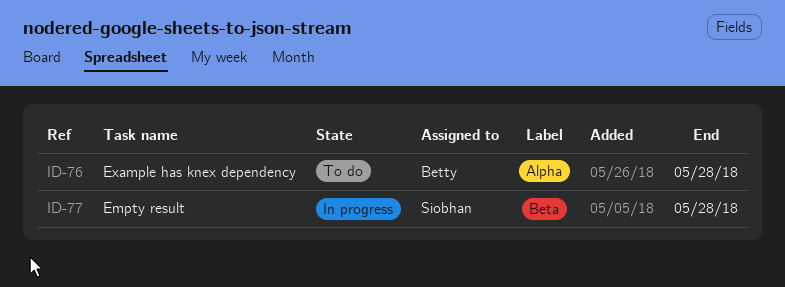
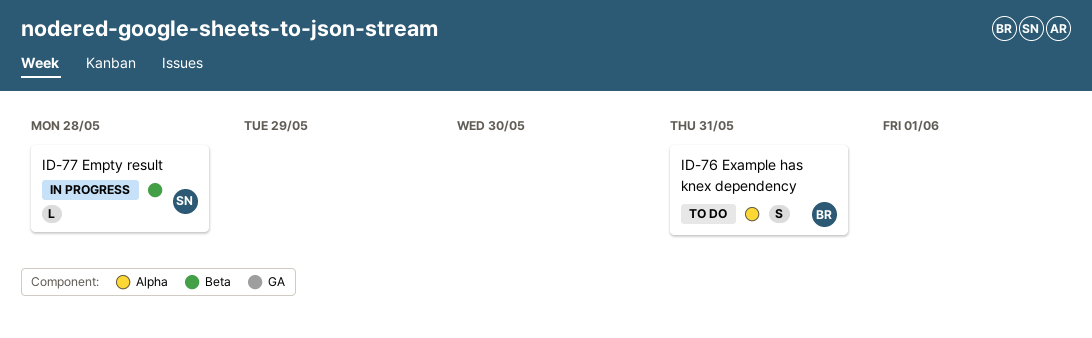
ID-76, due: May 28 -> May 31

